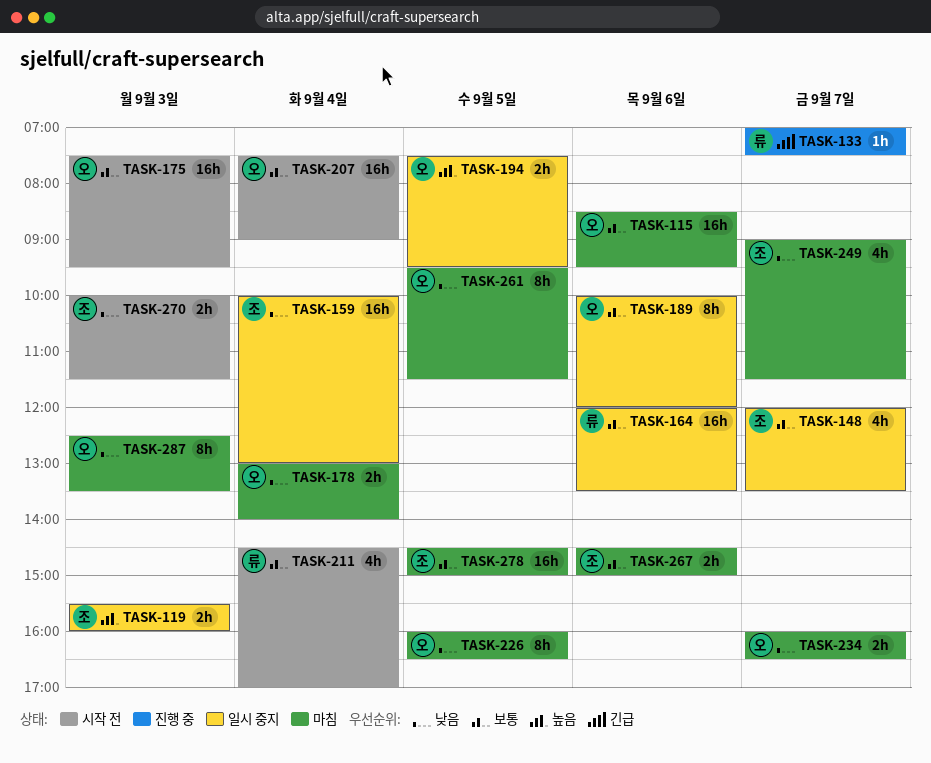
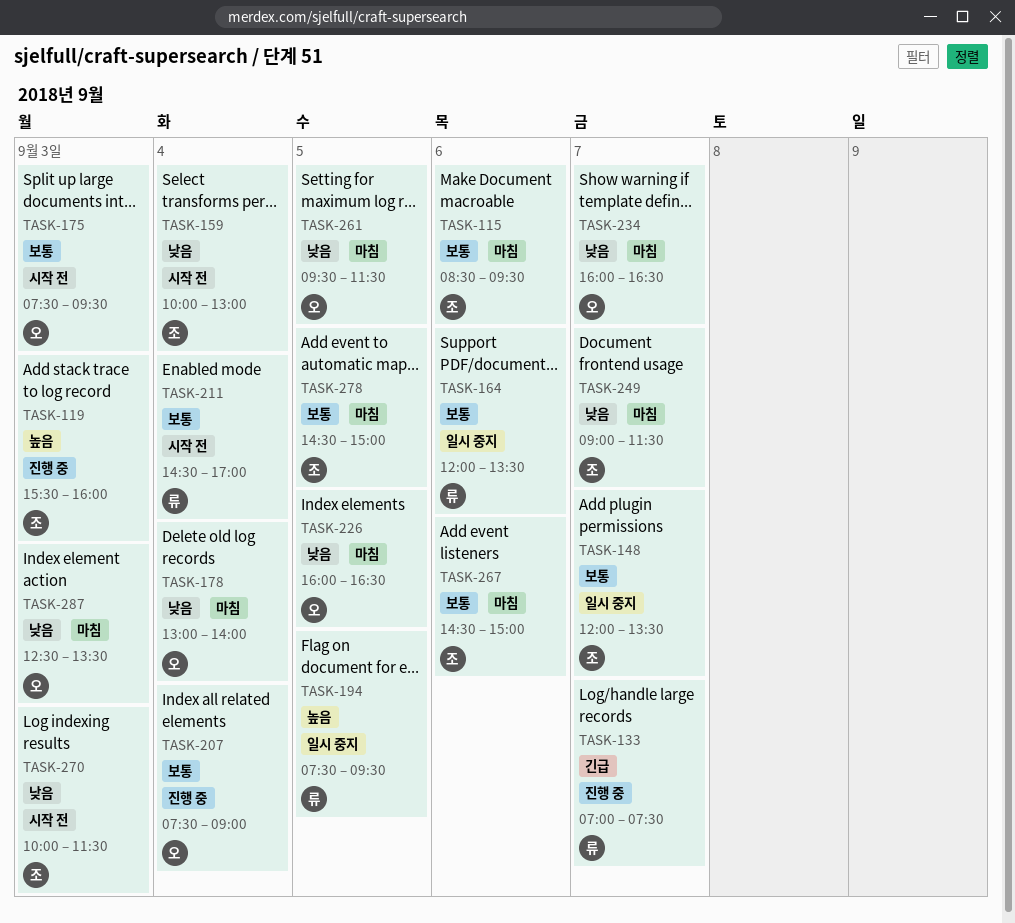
TASK-115, owner: 오 -> 조
TASK-119, status: 일시 중지 -> 진행 중
TASK-159, status: 일시 중지 -> 시작 전
TASK-189: present -> none
TASK-194, owner: 오 -> 류
TASK-207, status: 시작 전 -> 진행 중

